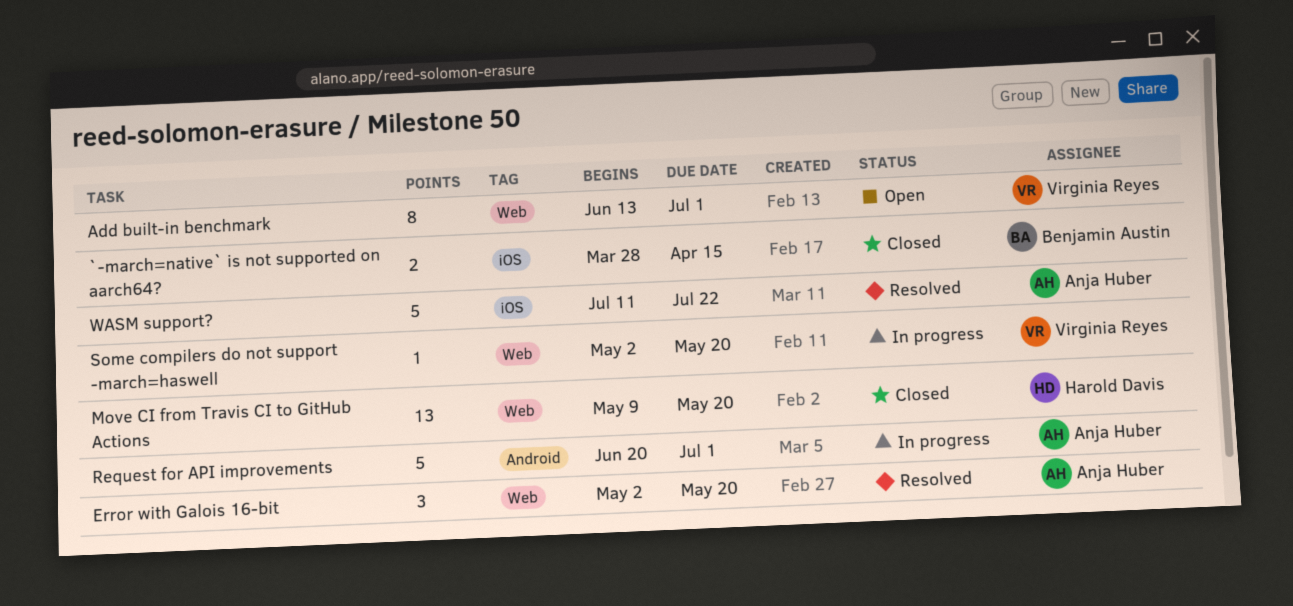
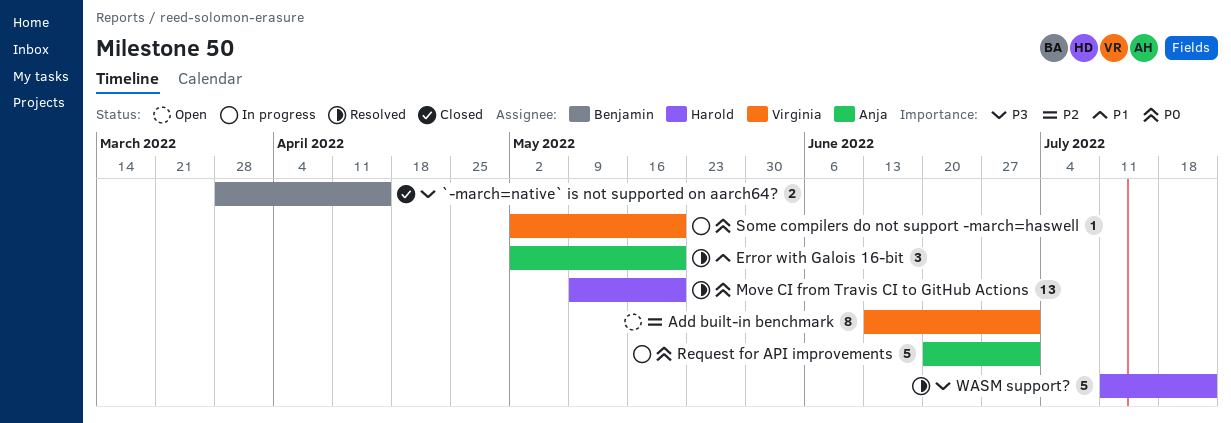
Move CI from Travis CI to GitHub Actions, status: Closed -> Resolved
WASM support?, owner: Anja Huber -> Harold Davis

